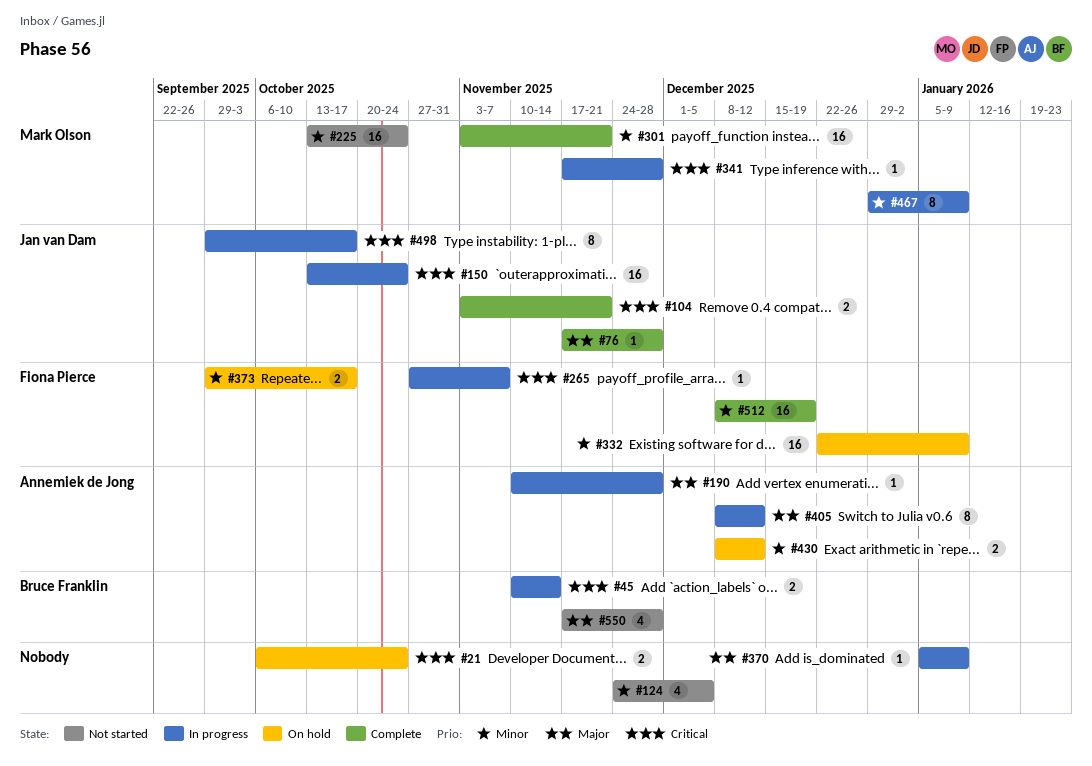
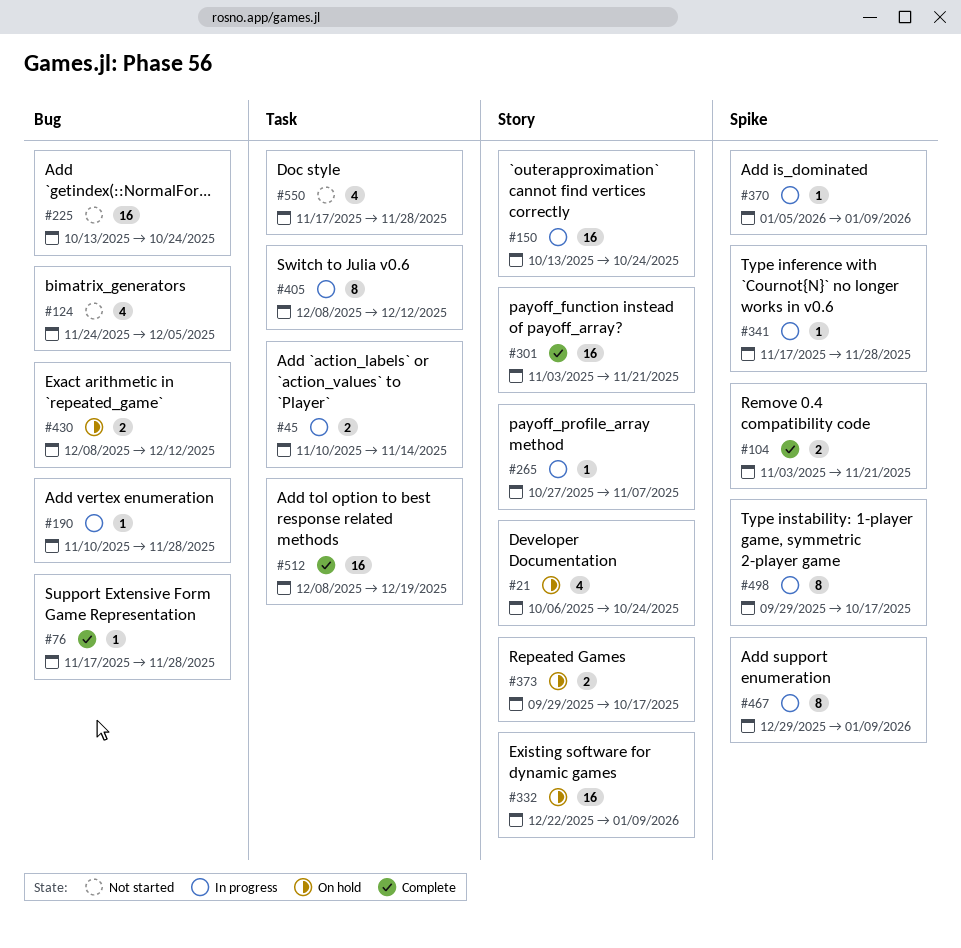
#21, estimate: 2 -> 4

